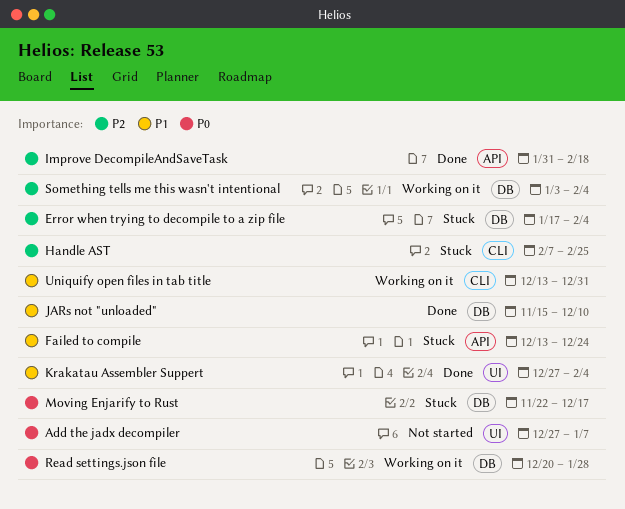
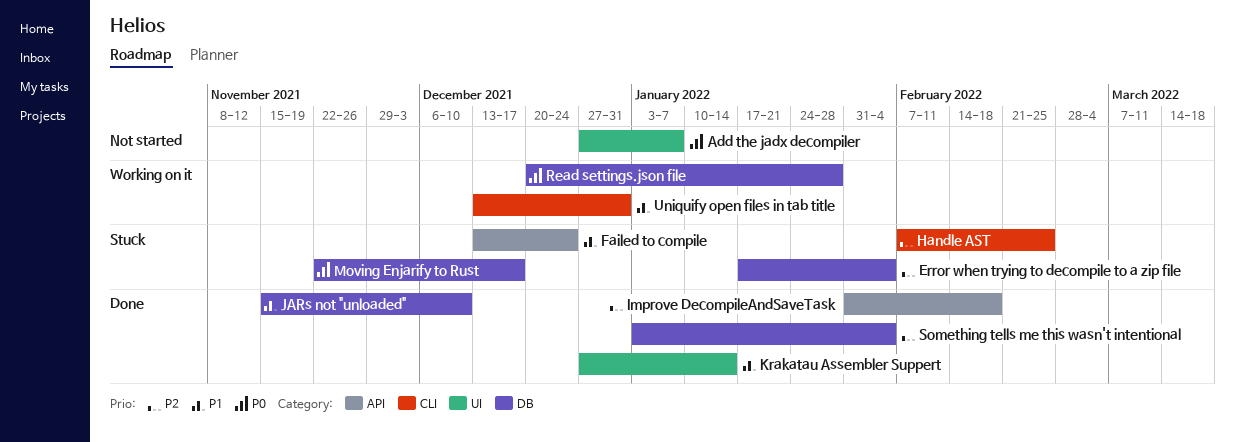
Krakatau Assembler Suppert, due: Feb 4 -> Jan 14
Something tells me this wasn't intentional, status: Working on it -> Done

